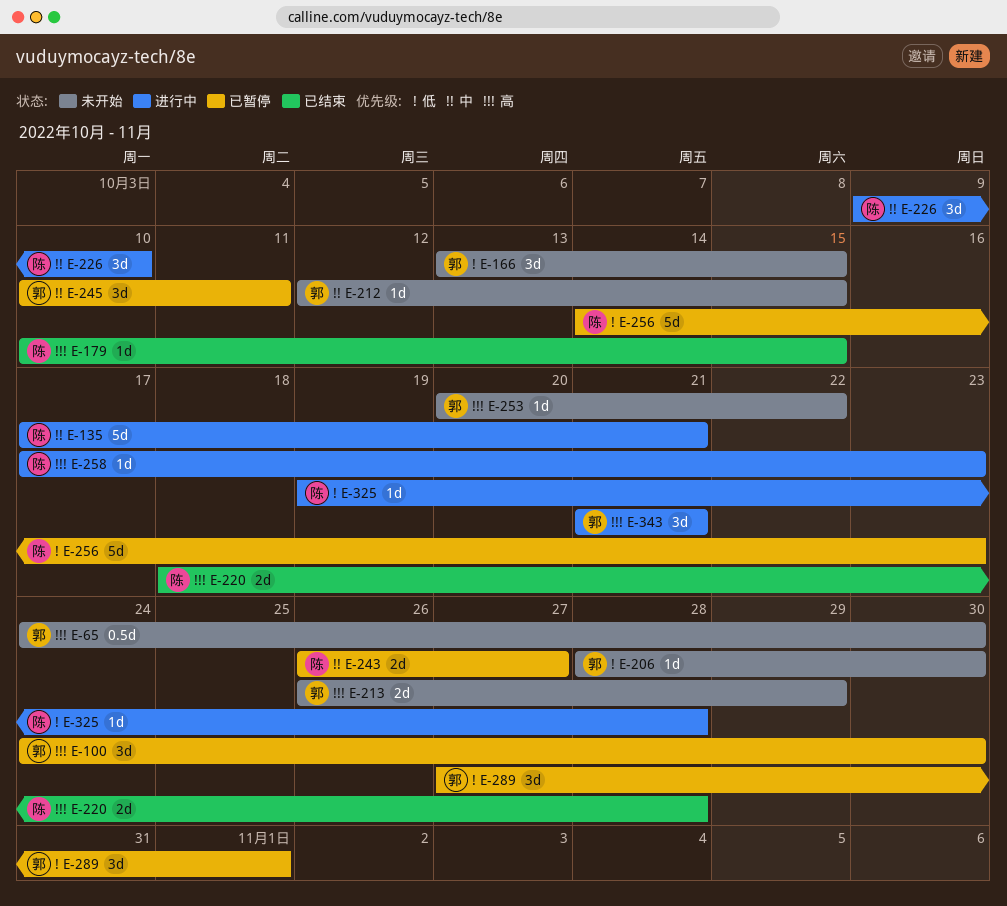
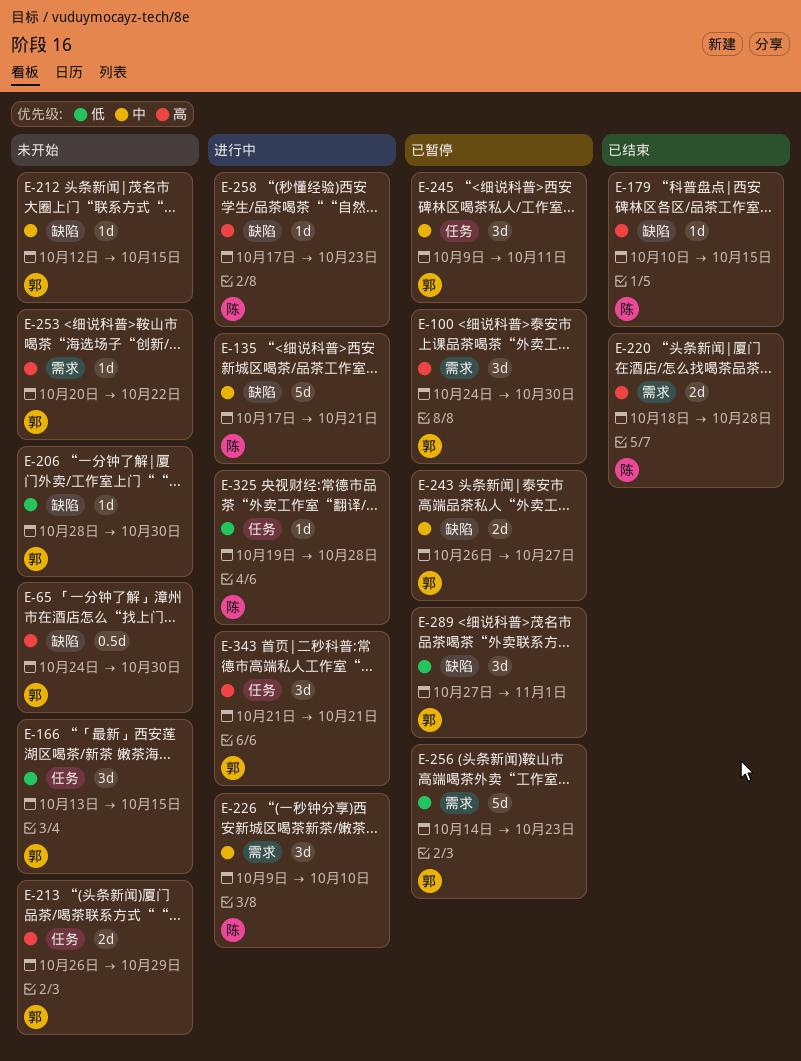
E-243, owner: 陈 -> 郭
E-245, start: Oct 10 -> Oct 9
E-256, owner: 陈 -> 郭

